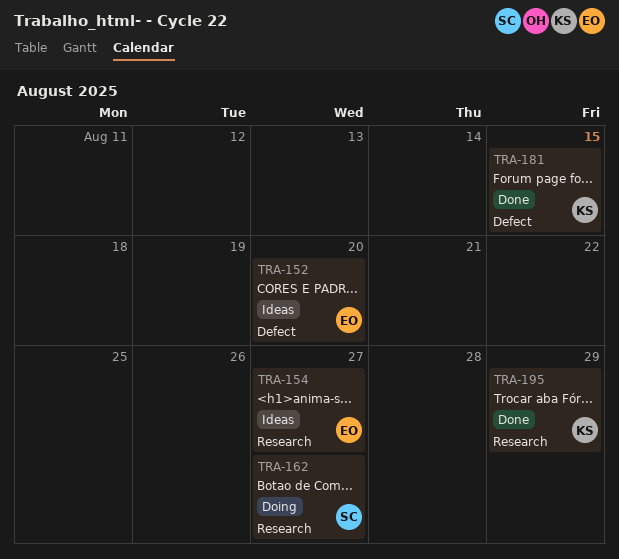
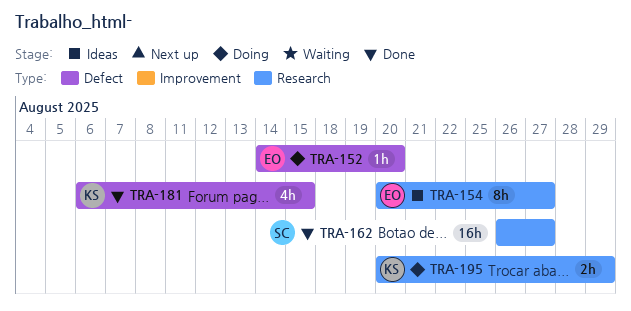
TRA-152, status: Ideas -> Doing
TRA-162, status: Doing -> Done
TRA-195, status: Done -> Doing

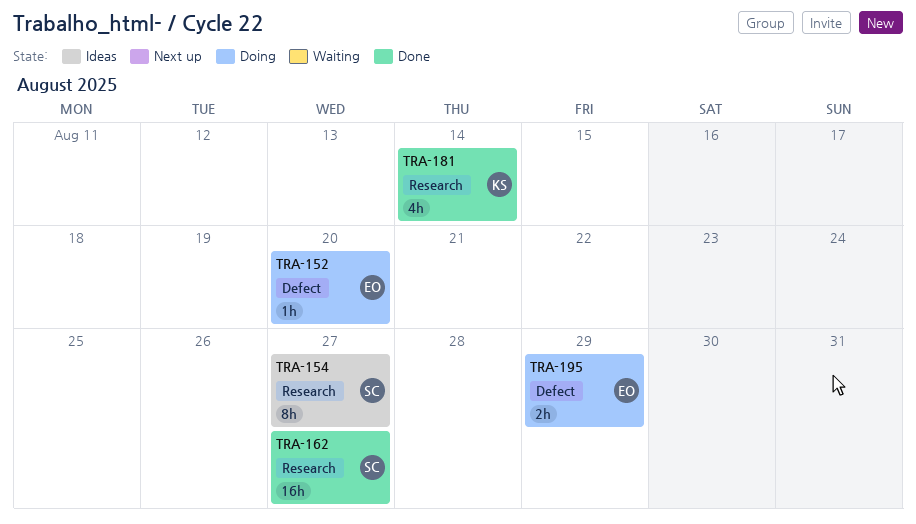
TRA-154, owner: EO -> SC
TRA-181, label: Defect -> Research
TRA-181, due: Aug 15 -> Aug 14
TRA-195, owner: KS -> EO
TRA-195, label: Research -> Defect

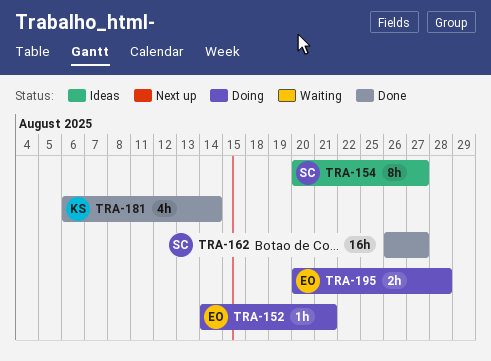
TRA-152, due: Aug 20 -> Aug 21
TRA-195, due: Aug 29 -> Aug 28

